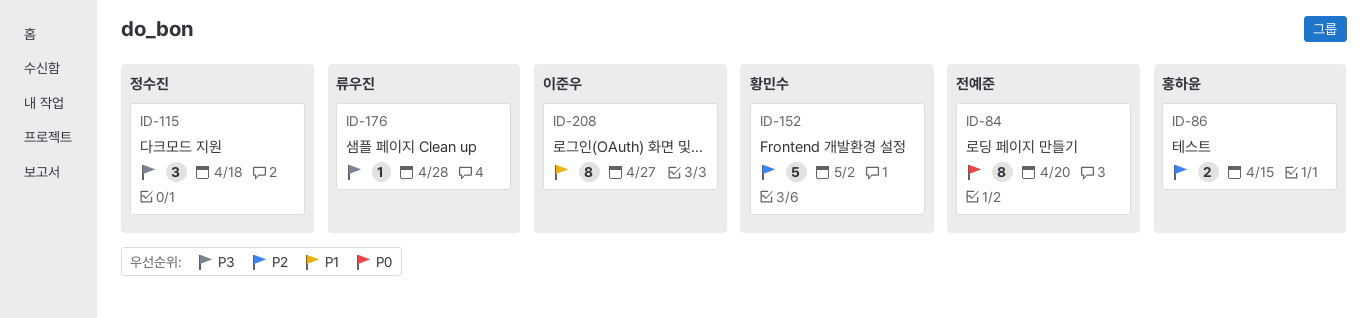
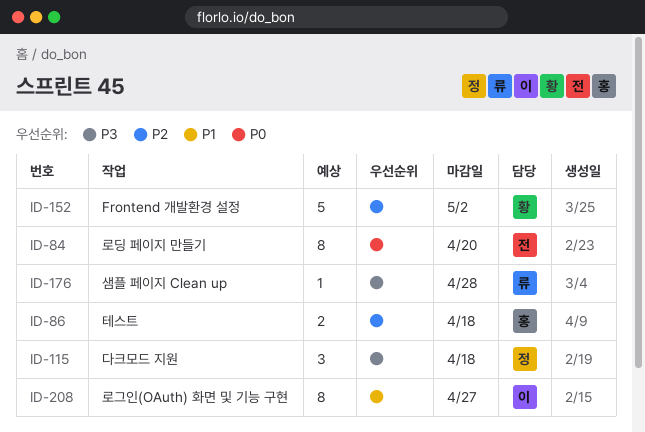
ID-86, due: Apr 15 -> Apr 18

